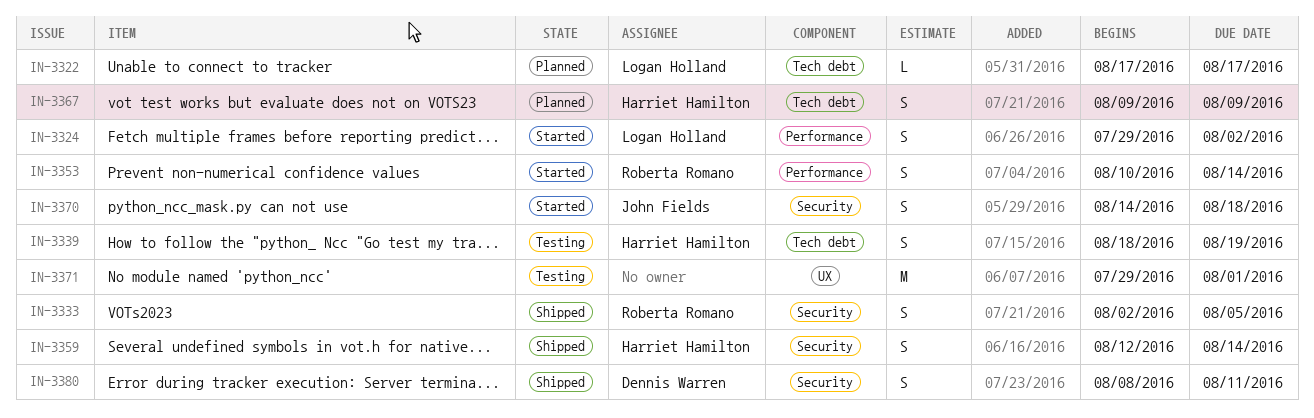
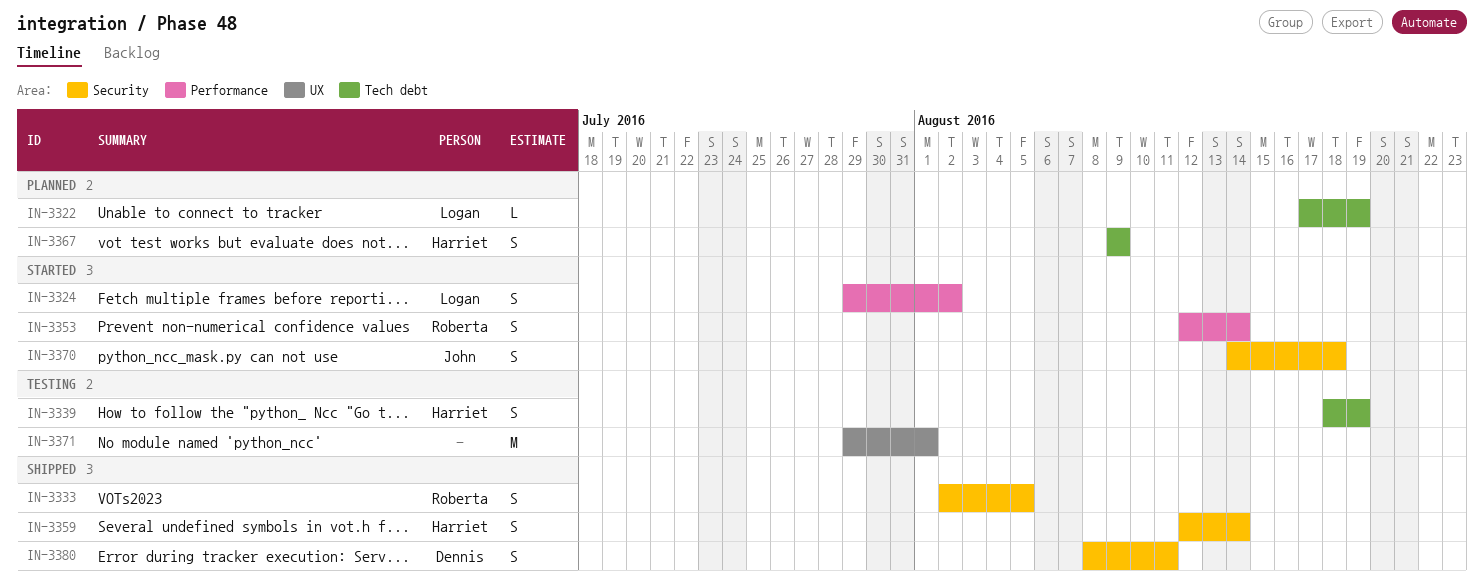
IN-3322, due: Aug 17 -> Aug 19
IN-3353, start: Aug 10 -> Aug 12

